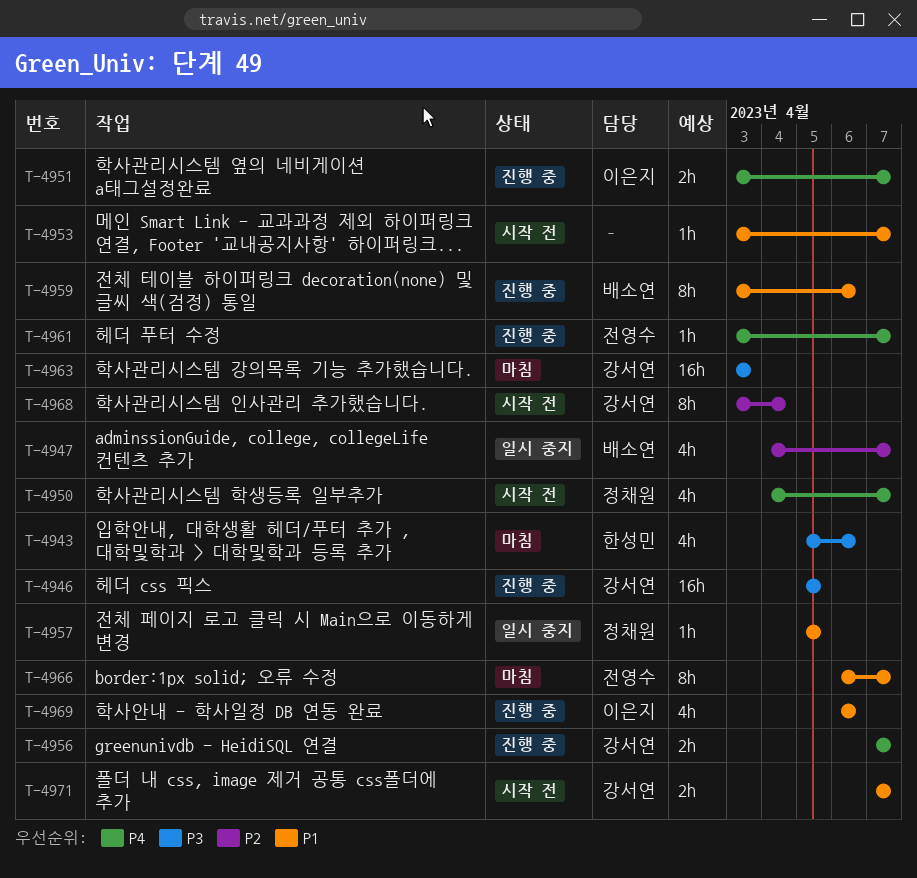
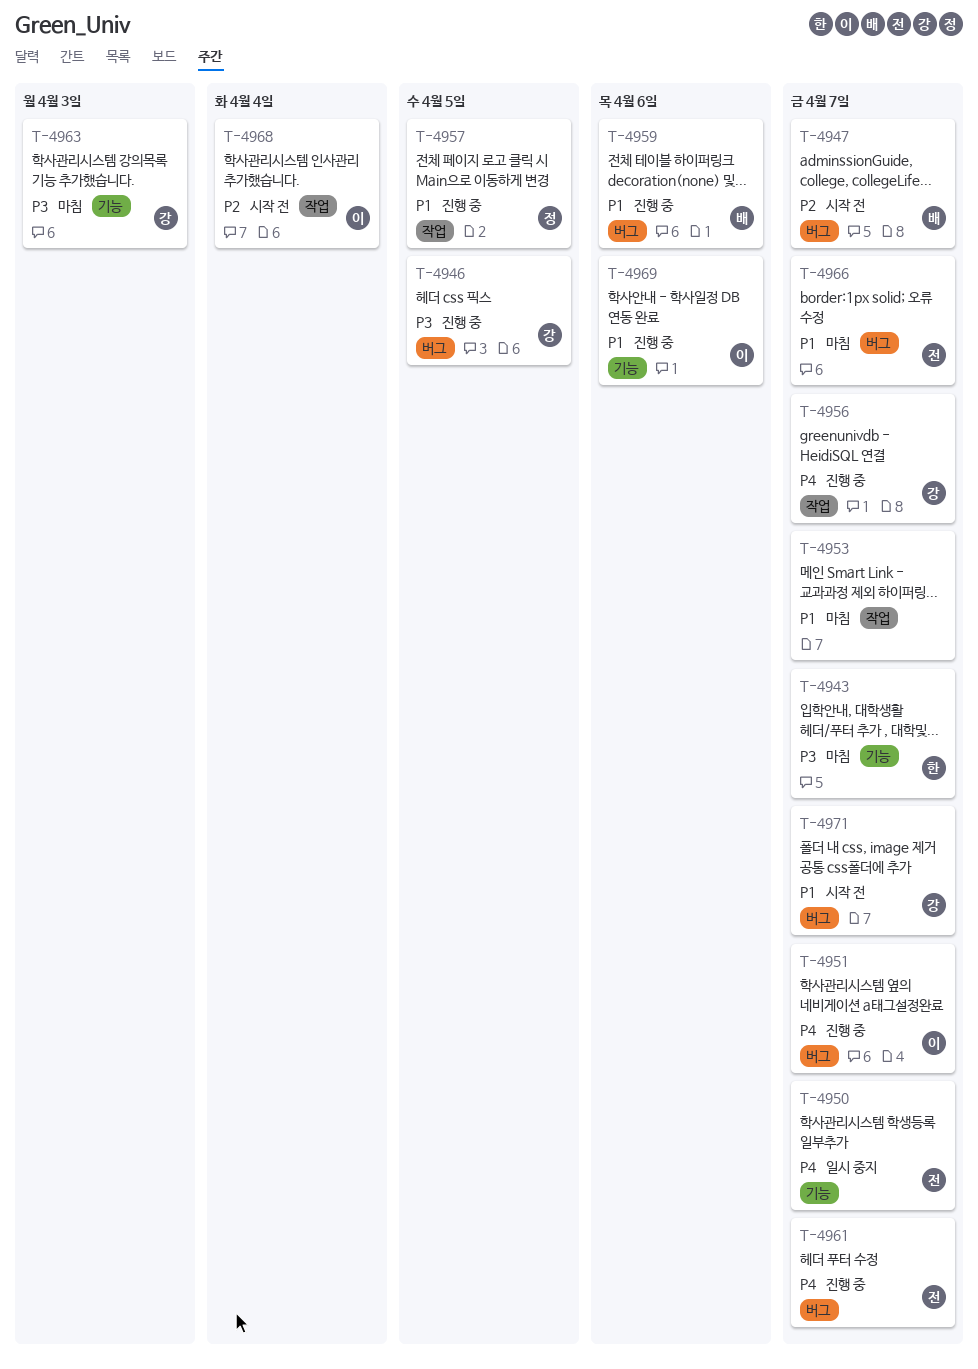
T-4943, due: Apr 6 -> Apr 7
T-4947, status: 일시 중지 -> 시작 전
T-4950, status: 시작 전 -> 일시 중지
T-4950, owner: 정채원 -> 전영수
T-4953, status: 시작 전 -> 마침
T-4957, status: 일시 중지 -> 진행 중
T-4968, owner: 강서연 -> 이은지

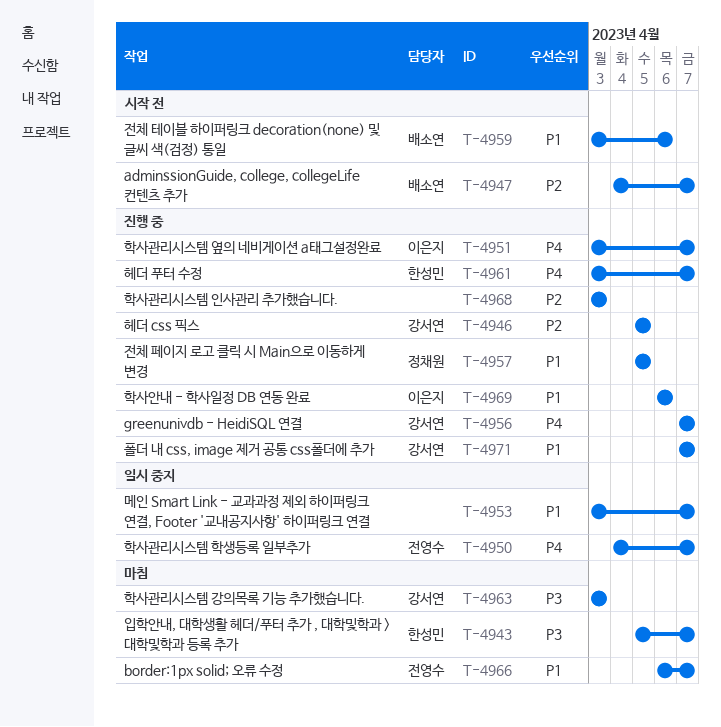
T-4946, priority: P3 -> P2
T-4953, status: 마침 -> 일시 중지
T-4959, status: 진행 중 -> 시작 전
T-4961, owner: 전영수 -> 한성민
T-4968, status: 시작 전 -> 진행 중
T-4968, owner: 이은지 -> none
T-4968, due: Apr 4 -> Apr 3
T-4971, status: 시작 전 -> 진행 중

